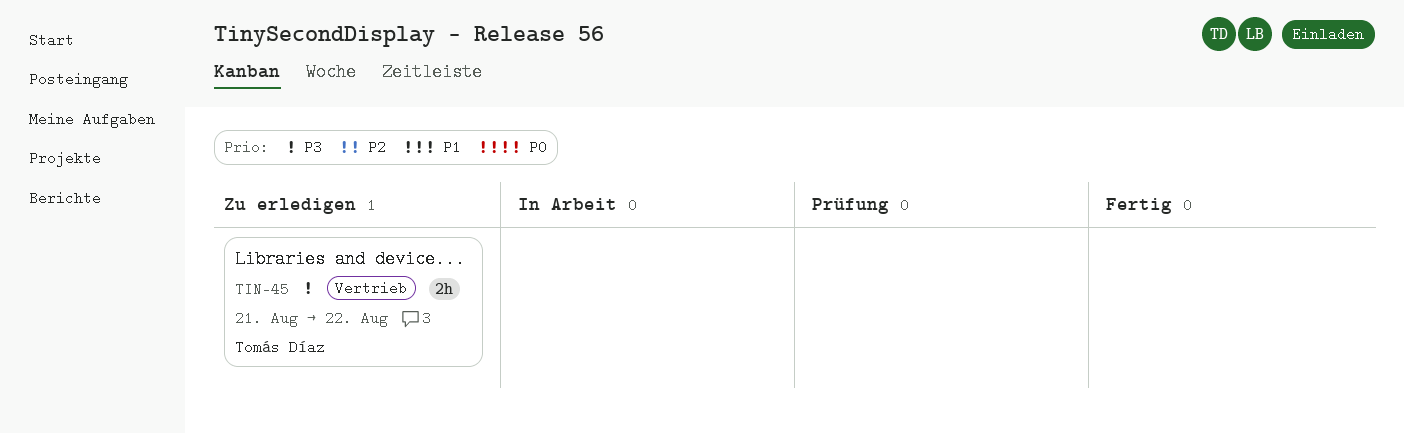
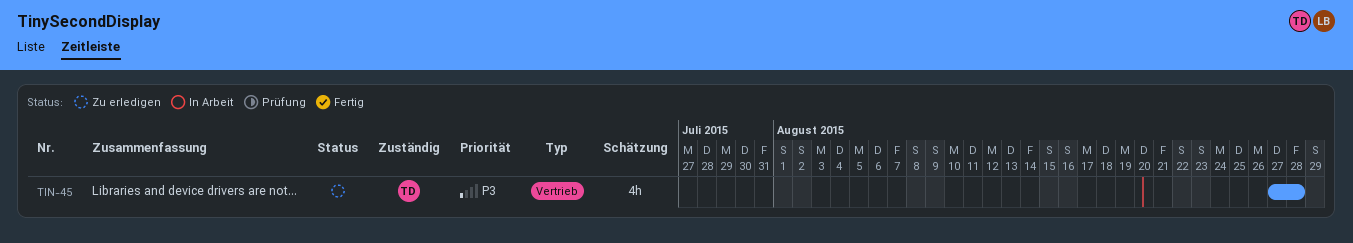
TIN-45, estimate: 2h -> 4h
TIN-45, start: Aug 21 -> Aug 27
TIN-45, due: Aug 22 -> Aug 28

